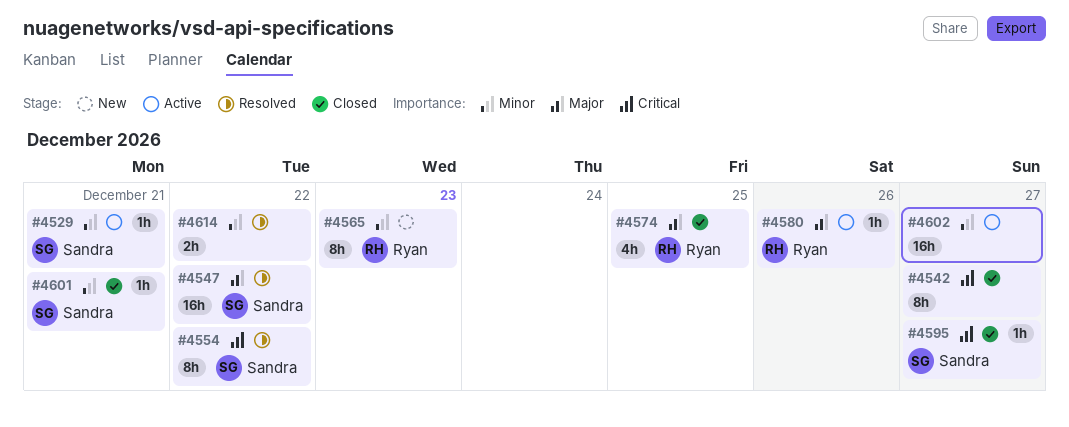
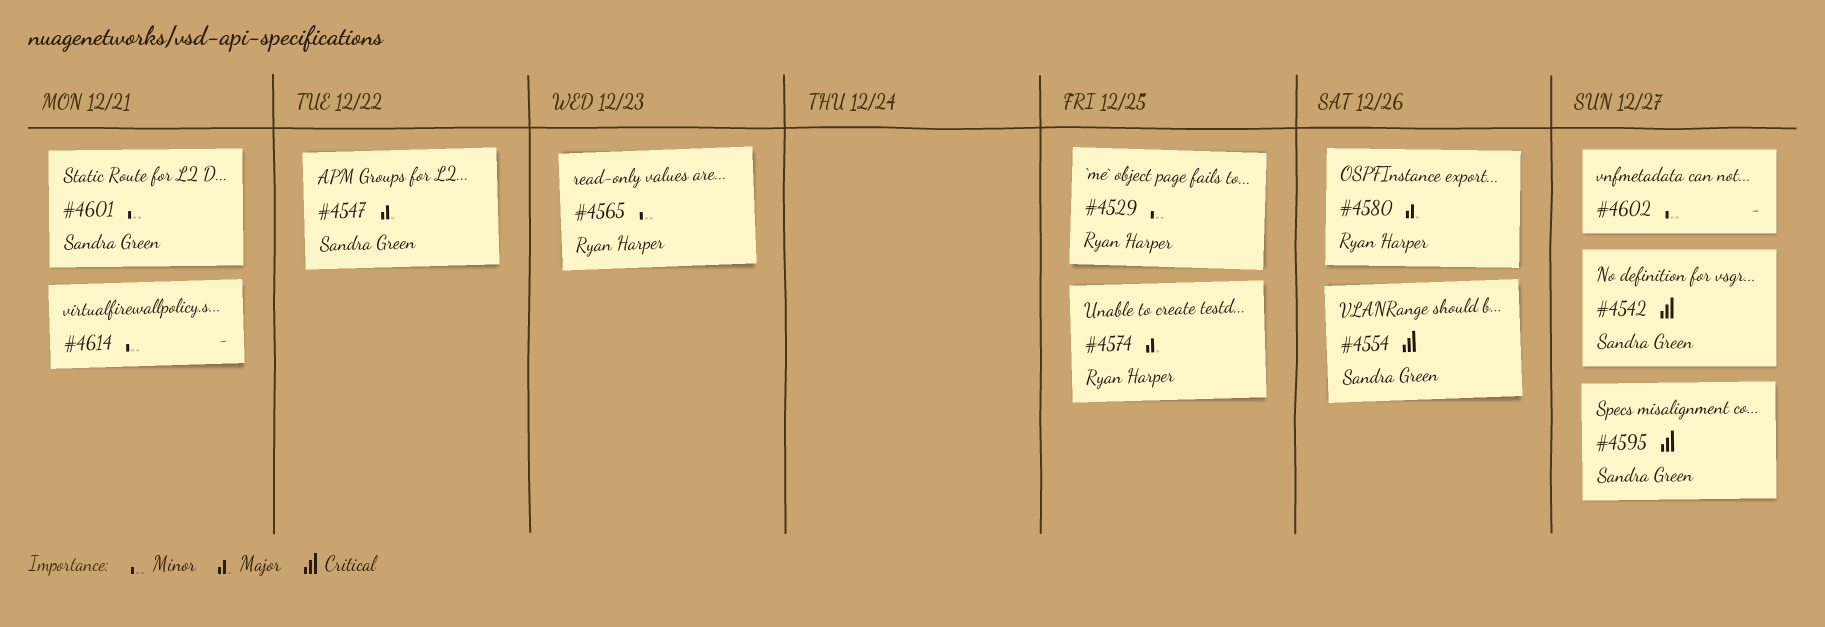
#4529, owner: Sandra Green -> Ryan Harper
#4529, due: Dec 21 -> Dec 25
#4542, owner: none -> Sandra Green
#4554, due: Dec 22 -> Dec 26
#4614, due: Dec 22 -> Dec 21

